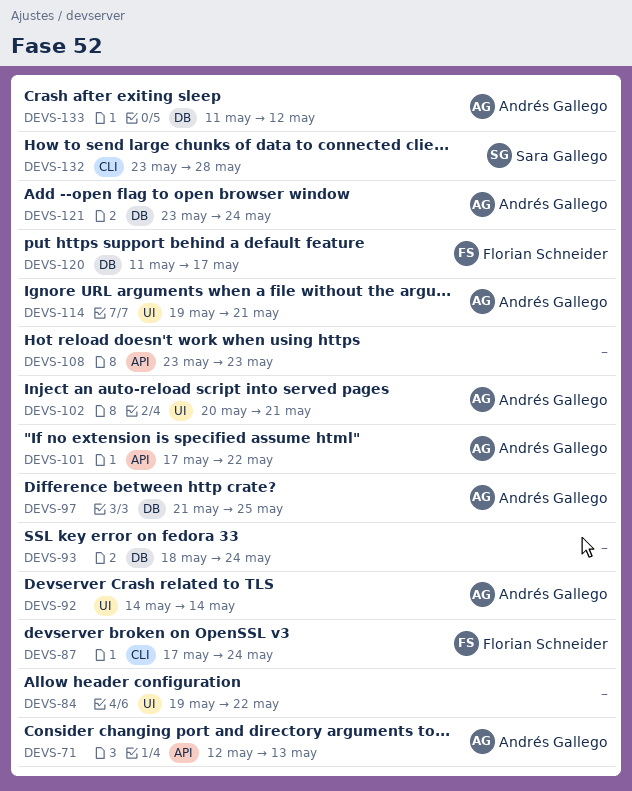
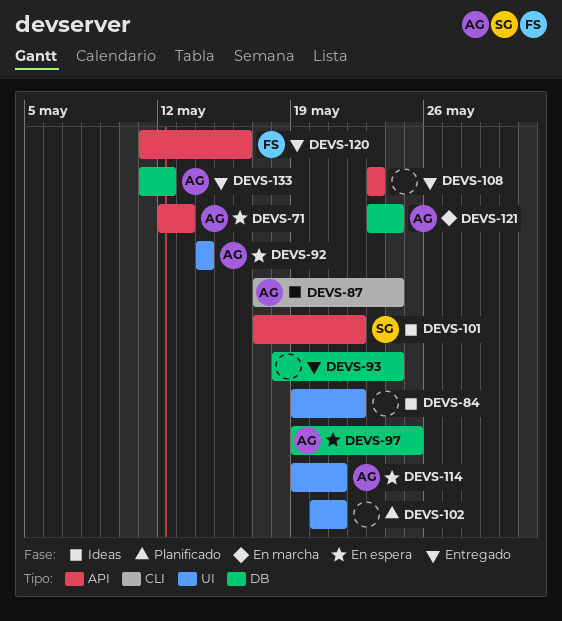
DEVS-87, owner: Florian Schneider -> Andrés Gallego
DEVS-97, start: May 21 -> May 19
DEVS-101, owner: Andrés Gallego -> Sara Gallego
DEVS-102, owner: Andrés Gallego -> none
DEVS-120, label: DB -> API
DEVS-120, due: May 17 -> May 16
DEVS-132: present -> none

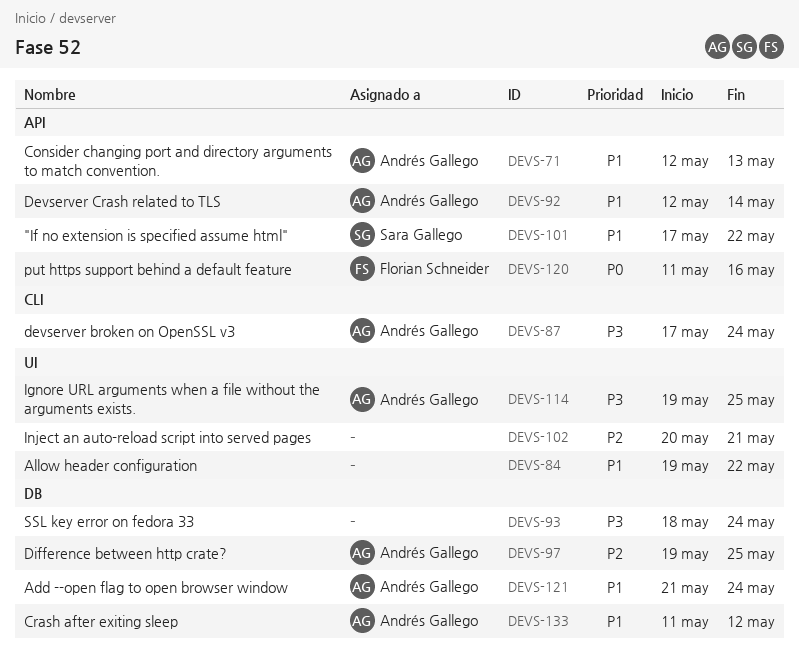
DEVS-92, label: UI -> API
DEVS-92, start: May 14 -> May 12
DEVS-108: present -> none
DEVS-114, due: May 21 -> May 25
DEVS-121, start: May 23 -> May 21

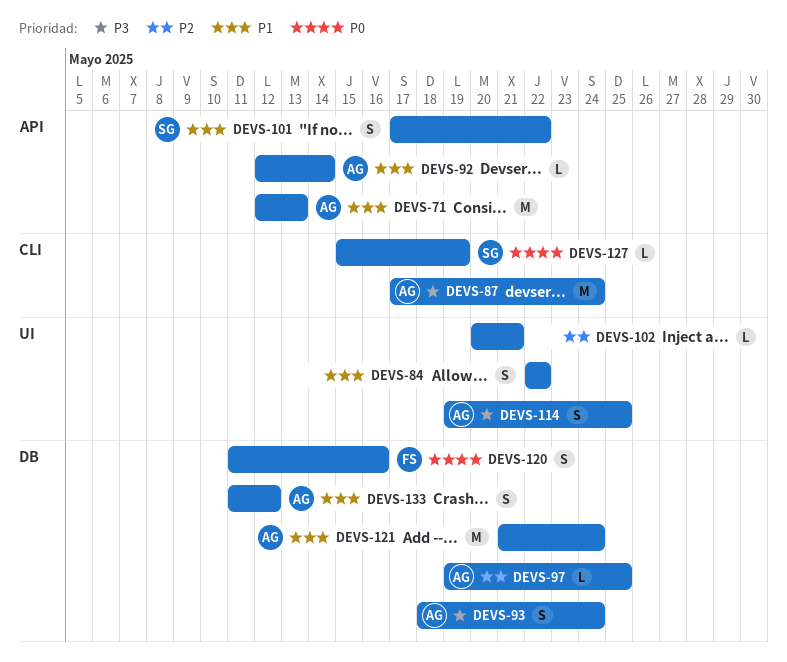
DEVS-84, start: May 19 -> May 22
DEVS-93, owner: none -> Andrés Gallego
DEVS-120, label: API -> DB
DEVS-127: none -> present

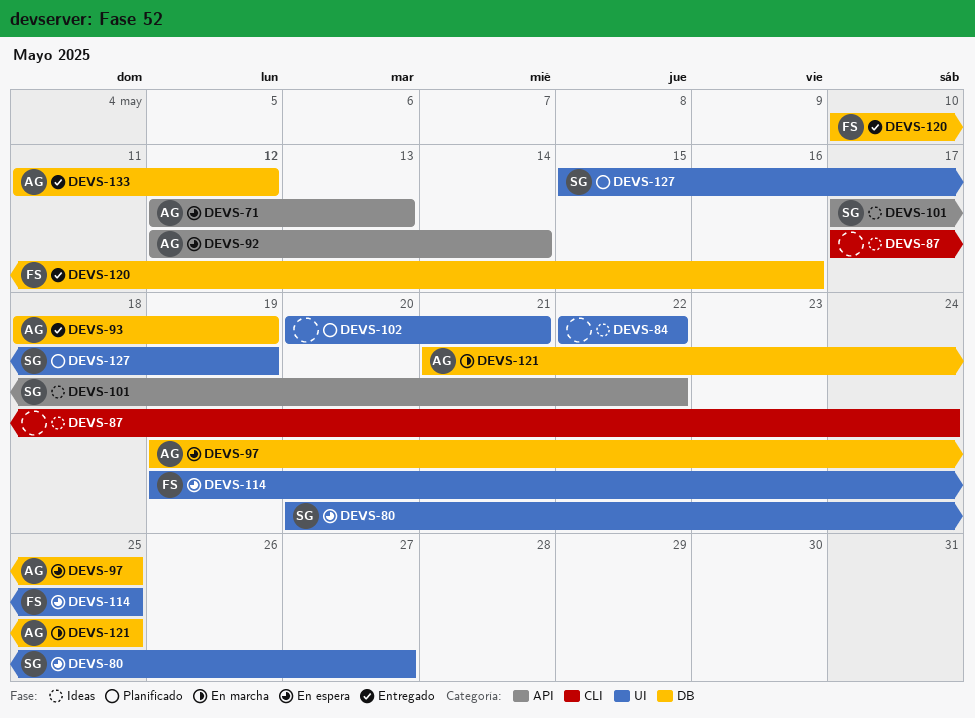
DEVS-80: none -> present
DEVS-87, owner: AG -> none
DEVS-93, due: May 24 -> May 19
DEVS-114, owner: AG -> FS
DEVS-120, start: May 11 -> May 10
DEVS-121, due: May 24 -> May 25
DEVS-127, label: CLI -> UI

